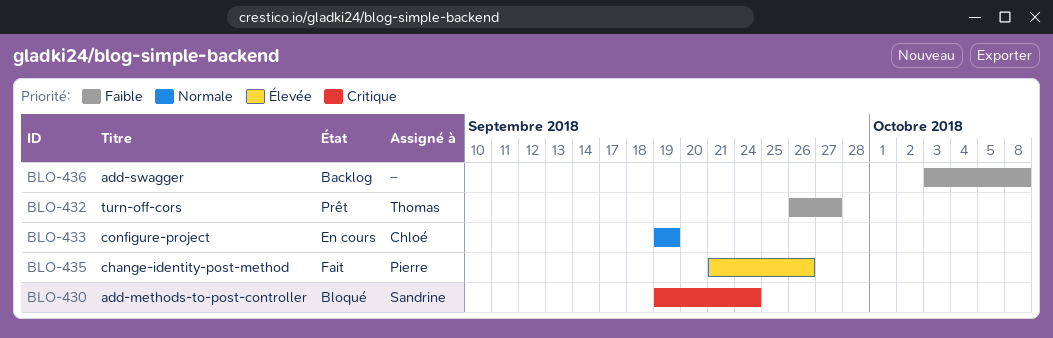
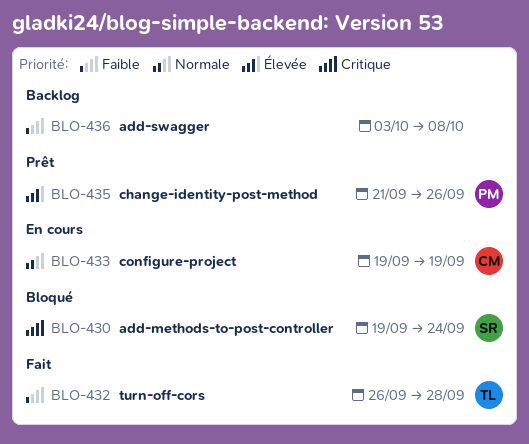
BLO-432, status: Prêt -> Fait
BLO-432, due: Sep 27 -> Sep 28
BLO-435, status: Fait -> Prêt

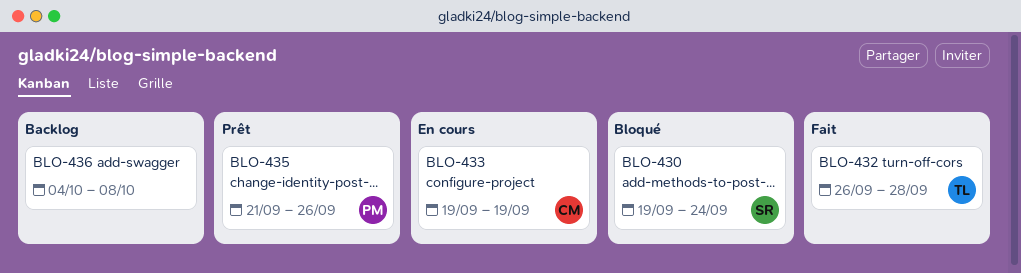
BLO-436, start: Oct 3 -> Oct 4

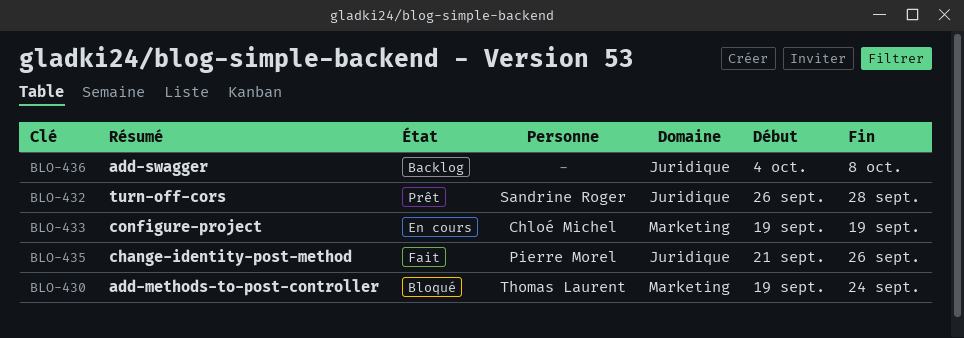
BLO-430, owner: Sandrine Roger -> Thomas Laurent
BLO-432, status: Fait -> Prêt
BLO-432, owner: Thomas Laurent -> Sandrine Roger
BLO-435, status: Prêt -> Fait

